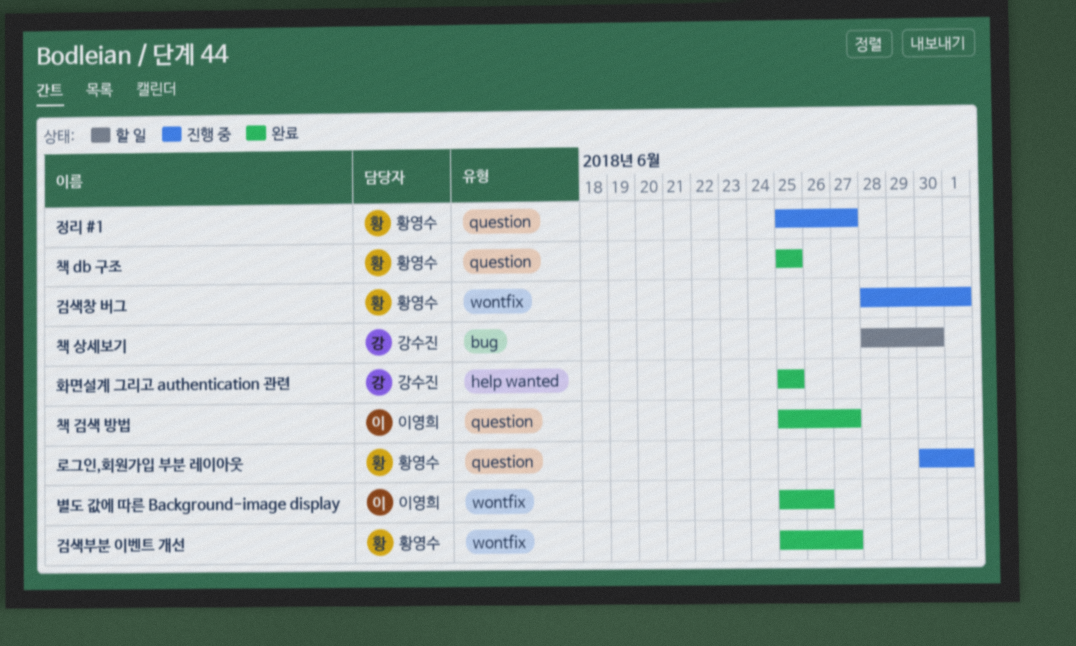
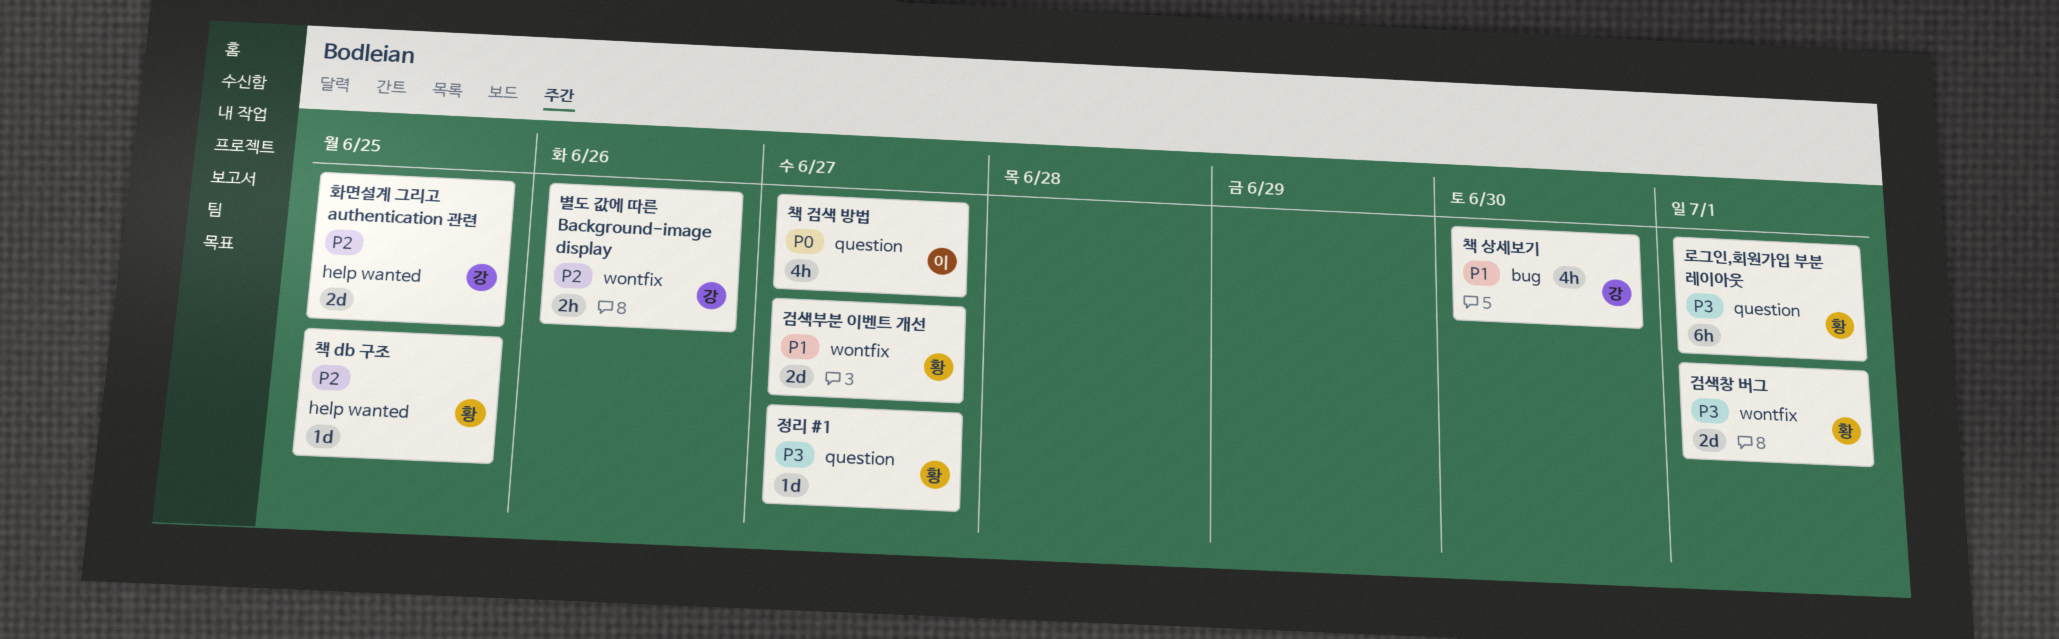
별도 값에 따른 Background-image display, owner: 이영희 -> 강수진
책 db 구조, label: question -> help wanted

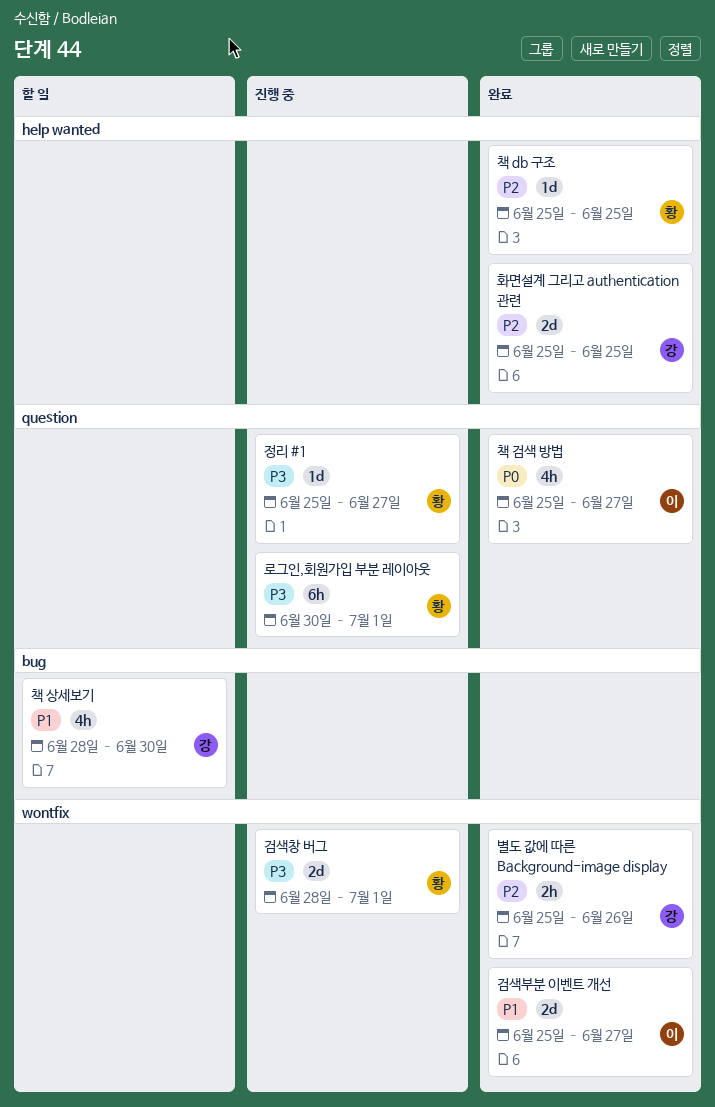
검색부분 이벤트 개선, owner: 황 -> 이

